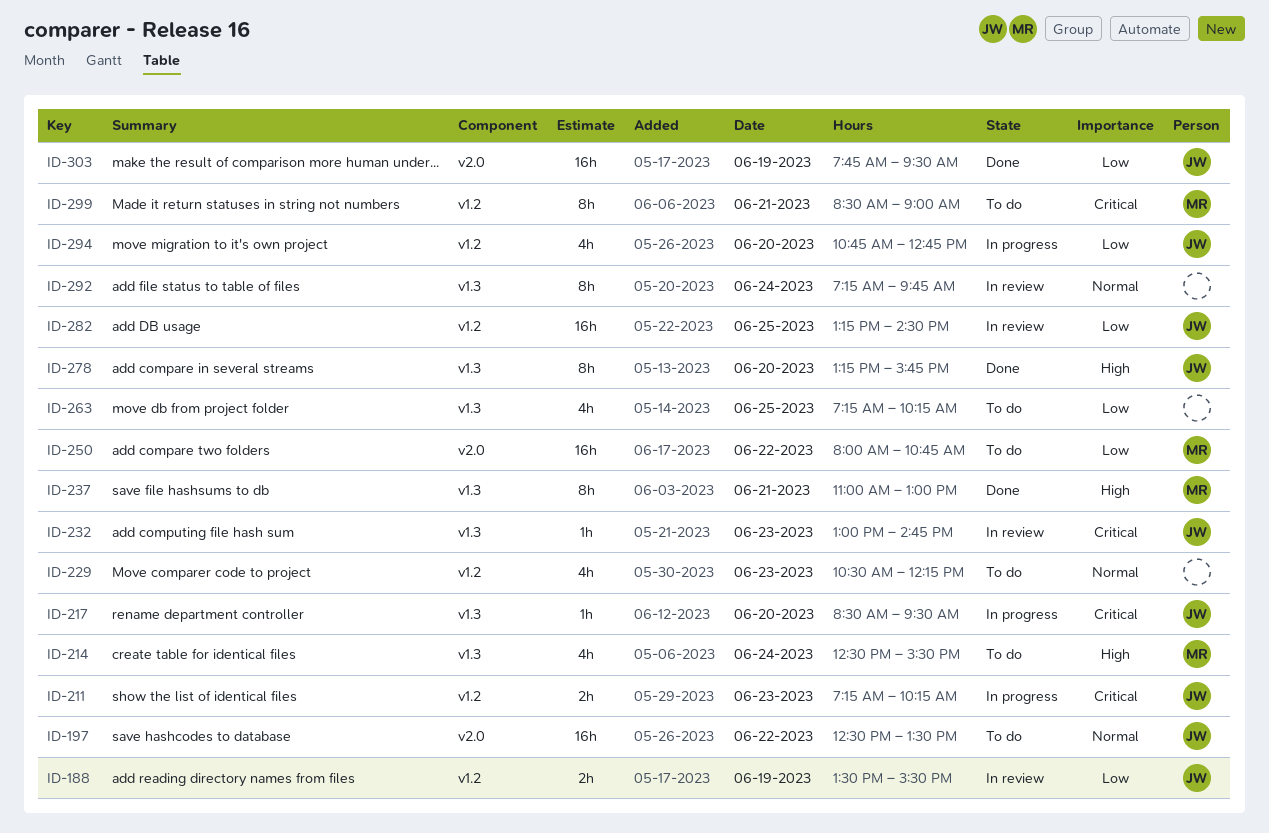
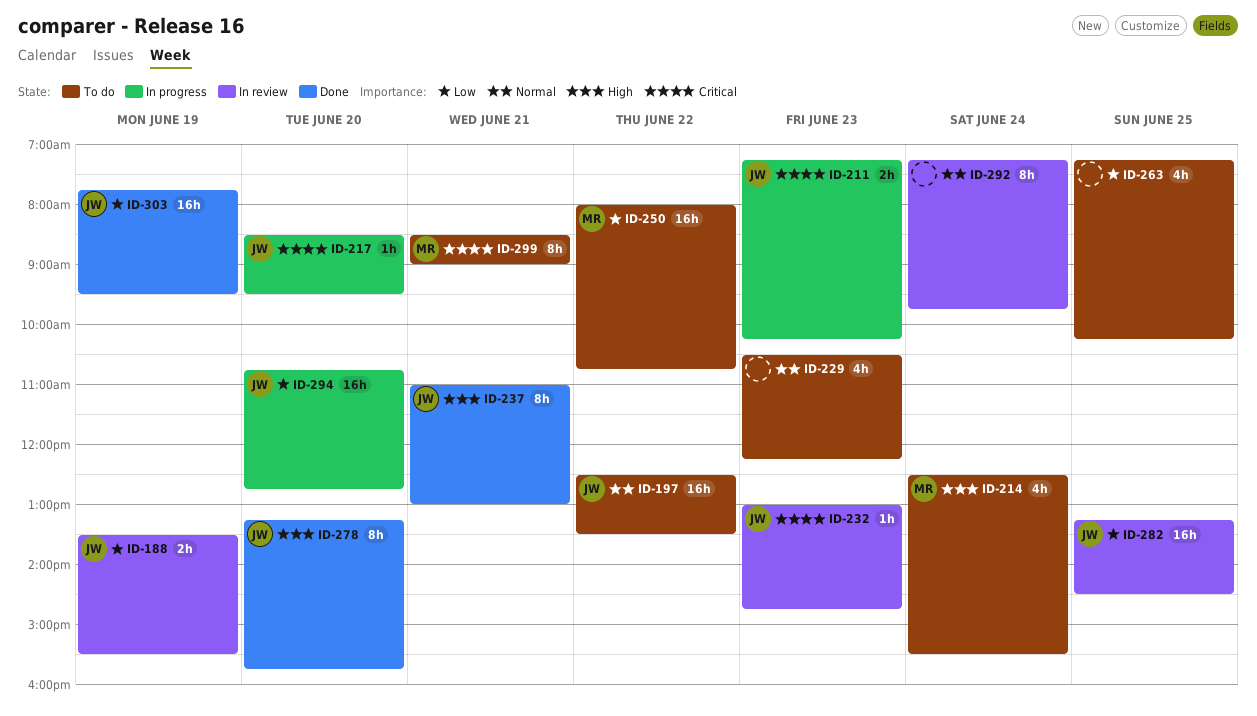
ID-237, owner: MR -> JW
ID-294, estimate: 4h -> 16h

